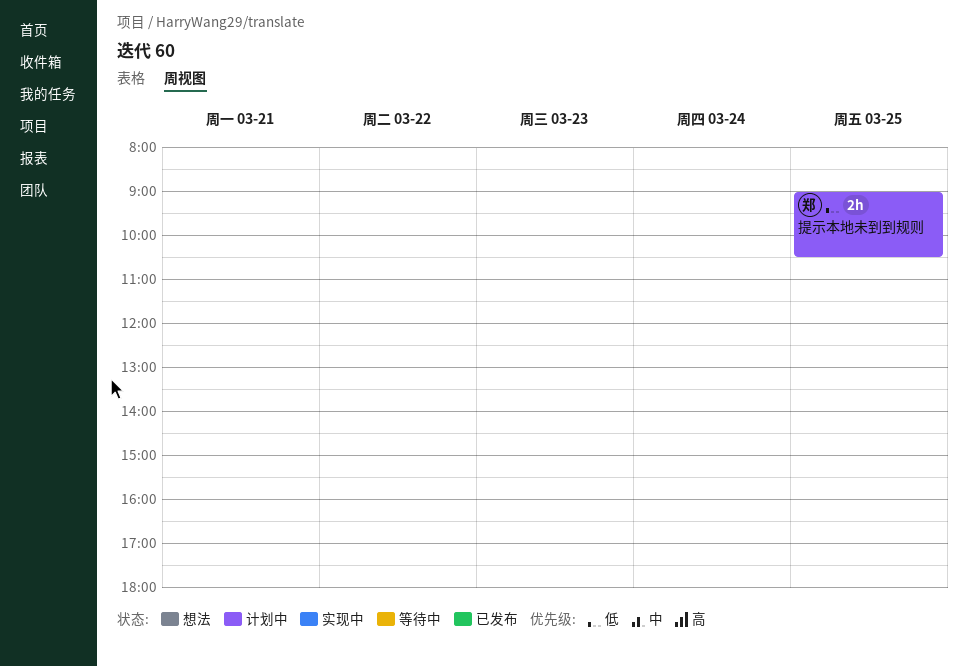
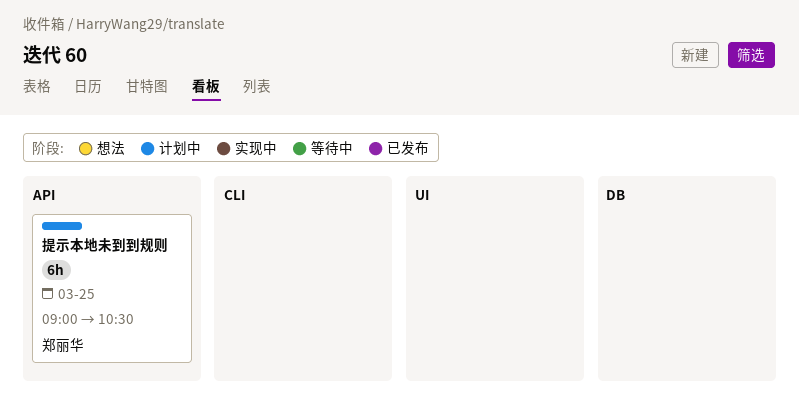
提示本地未到到规则, estimate: 2h -> 6h

